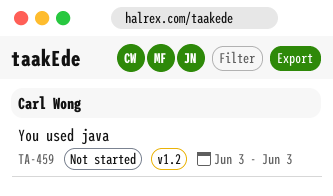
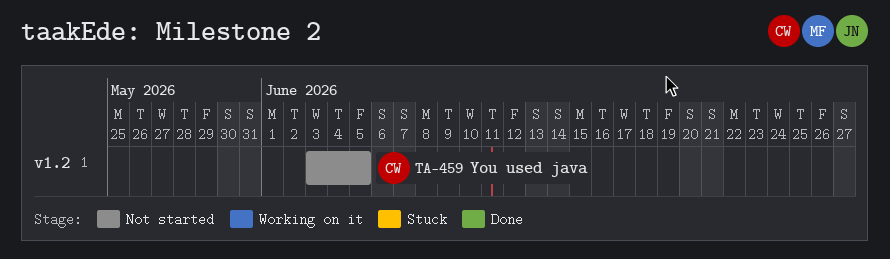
TA-459, due: Jun 3 -> Jun 5

